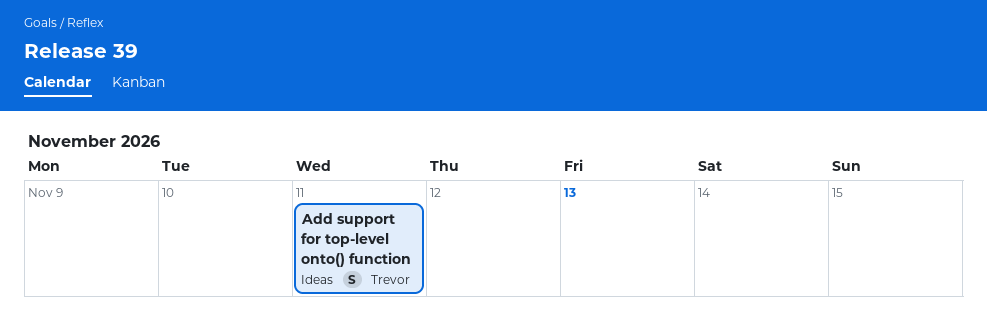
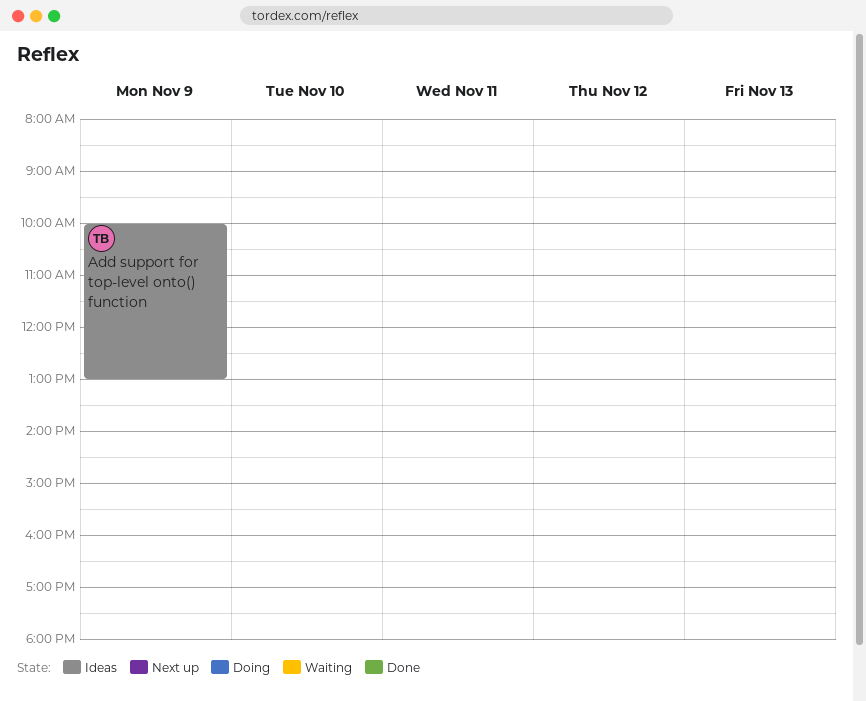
Add support for top-level onto() function, day: Nov 11 -> Nov 9

